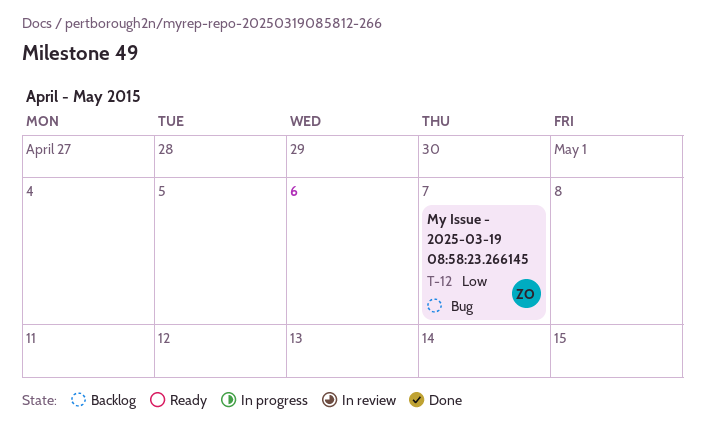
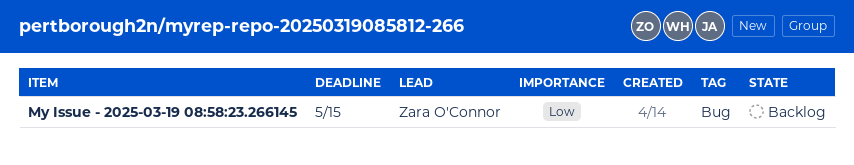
My Issue - 2025-03-19 08:58:23.266145, due: May 7 -> May 15

